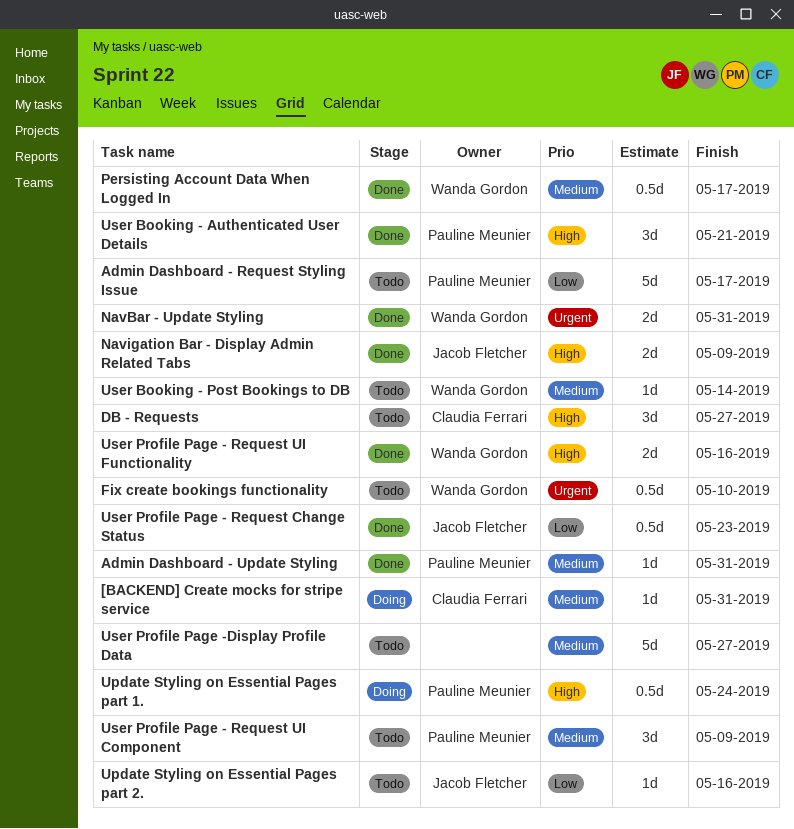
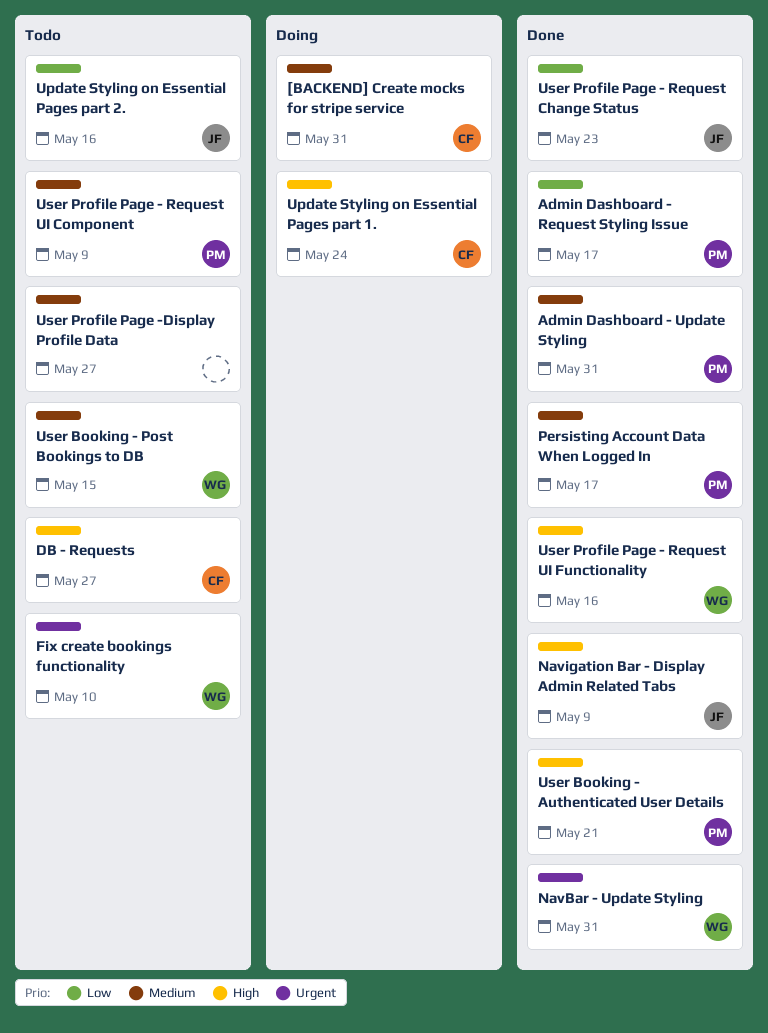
Admin Dashboard - Request Styling Issue, status: Todo -> Done
Persisting Account Data When Logged In, owner: Wanda Gordon -> Pauline Meunier
Update Styling on Essential Pages part 1., owner: Pauline Meunier -> Claudia Ferrari
User Booking - Post Bookings to DB, due: May 14 -> May 15

